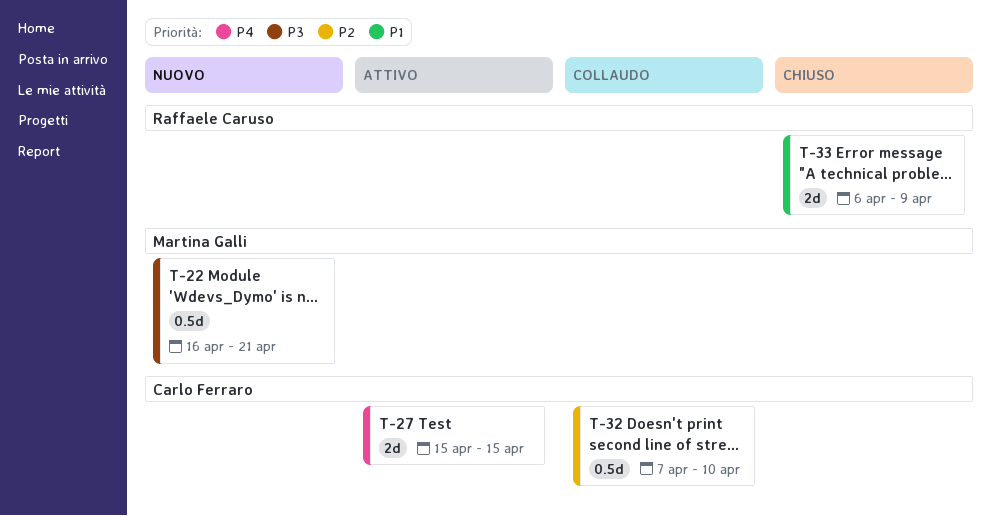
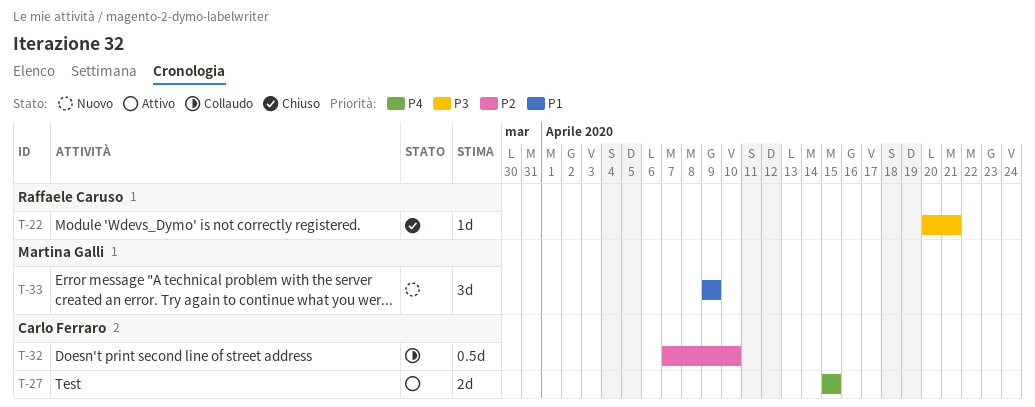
T-22, status: Nuovo -> Chiuso
T-22, owner: Martina Galli -> Raffaele Caruso
T-22, estimate: 0.5d -> 1d
T-22, start: Apr 16 -> Apr 20
T-33, status: Chiuso -> Nuovo
T-33, owner: Raffaele Caruso -> Martina Galli
T-33, estimate: 2d -> 3d
T-33, start: Apr 6 -> Apr 9

